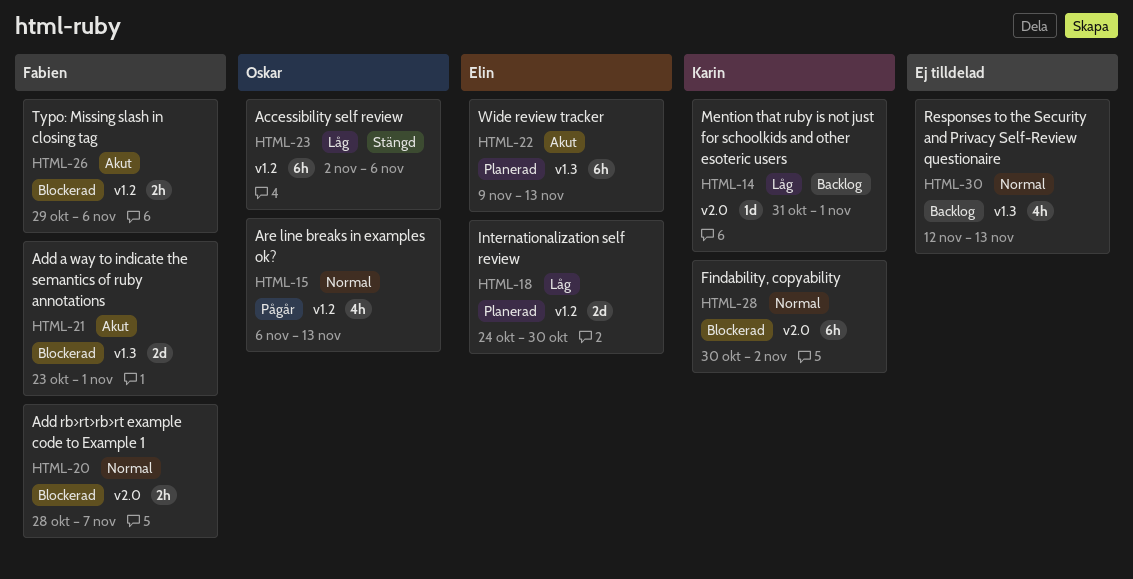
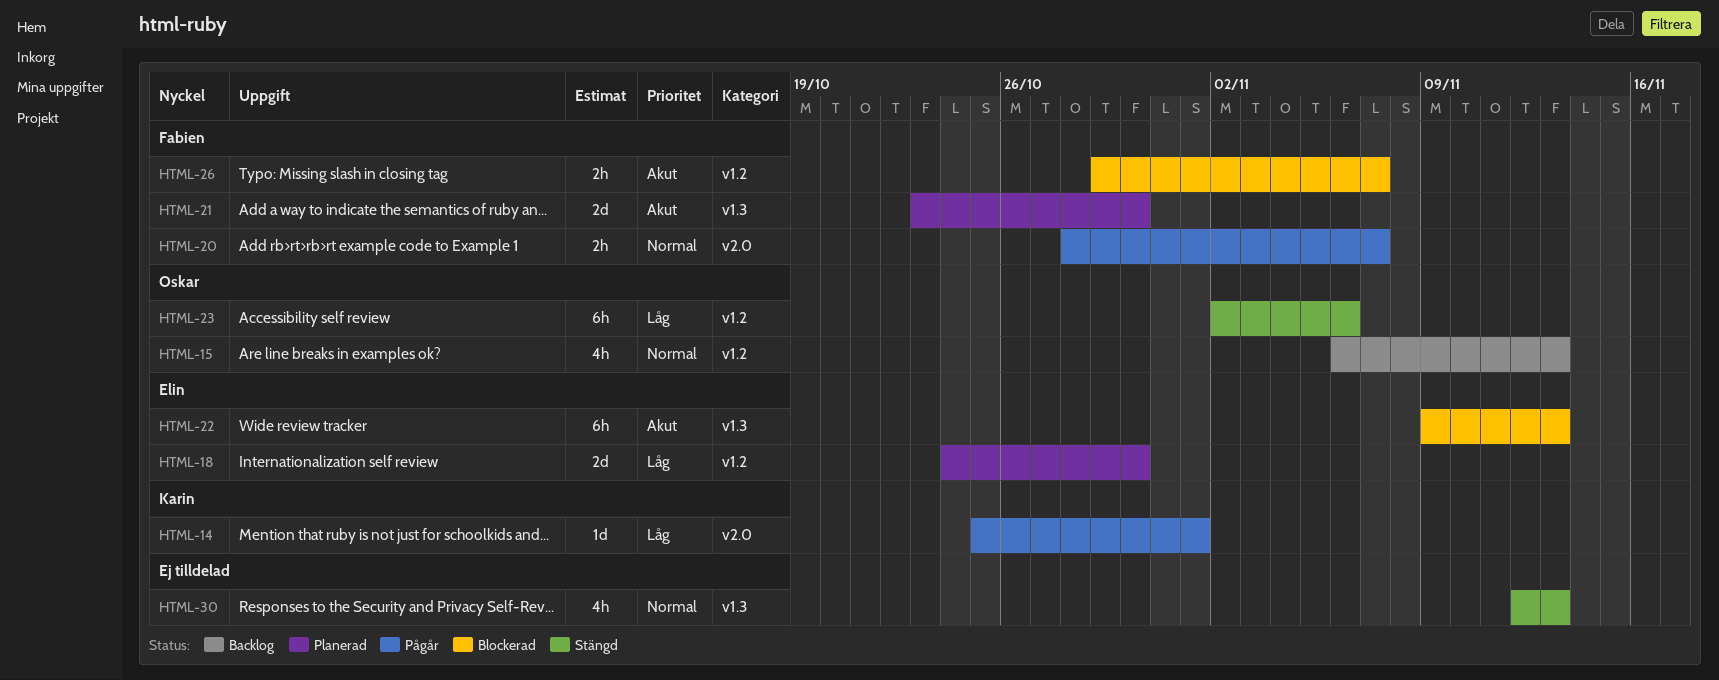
HTML-14, status: Backlog -> Pågår
HTML-14, start: Oct 31 -> Oct 25
HTML-15, status: Pågår -> Backlog
HTML-20, status: Blockerad -> Pågår
HTML-21, status: Blockerad -> Planerad
HTML-21, due: Nov 1 -> Oct 30
HTML-22, status: Planerad -> Blockerad
HTML-26, due: Nov 6 -> Nov 7
HTML-28: present -> none
HTML-30, status: Backlog -> Stängd

